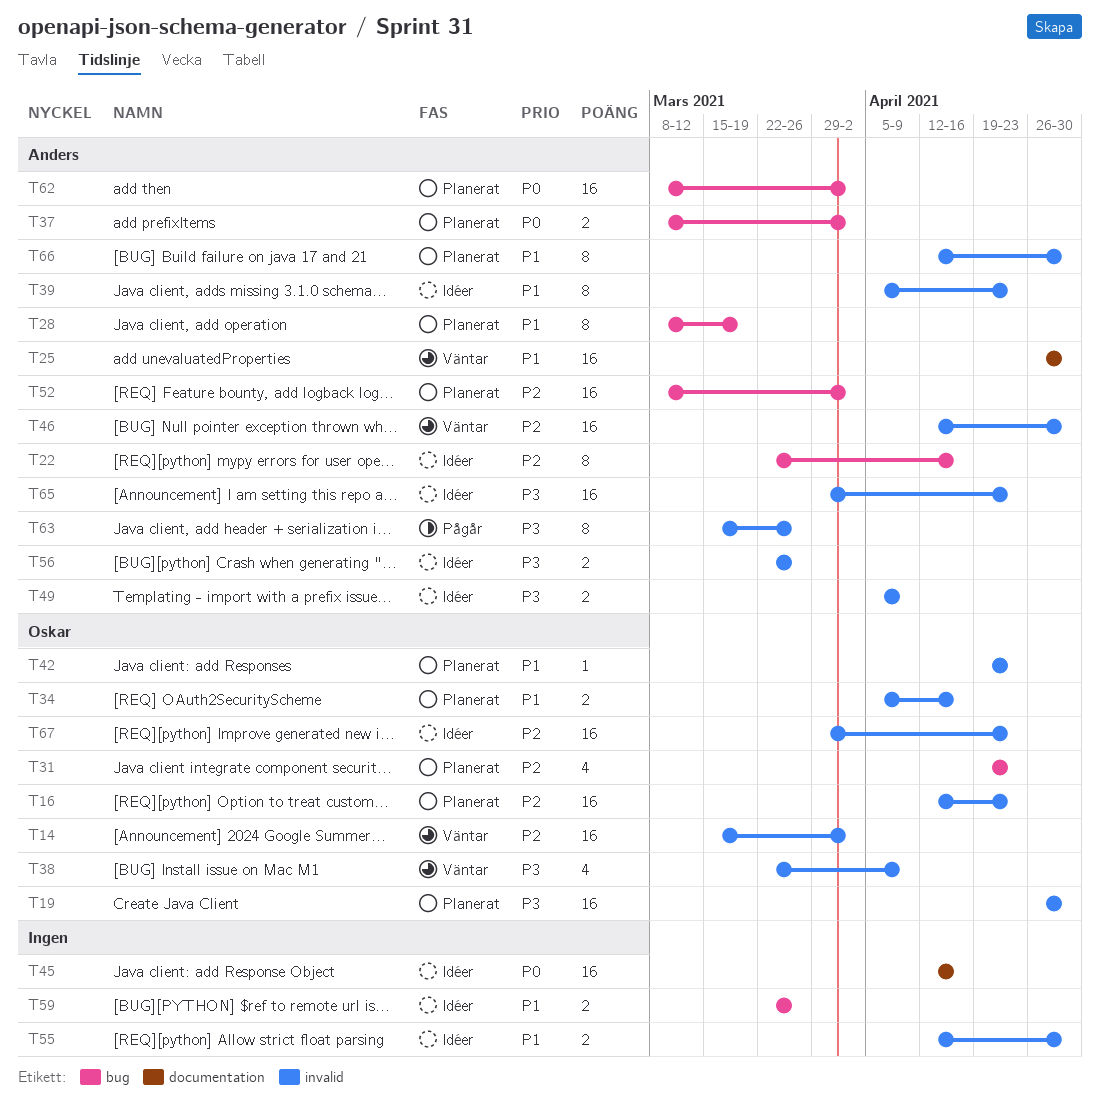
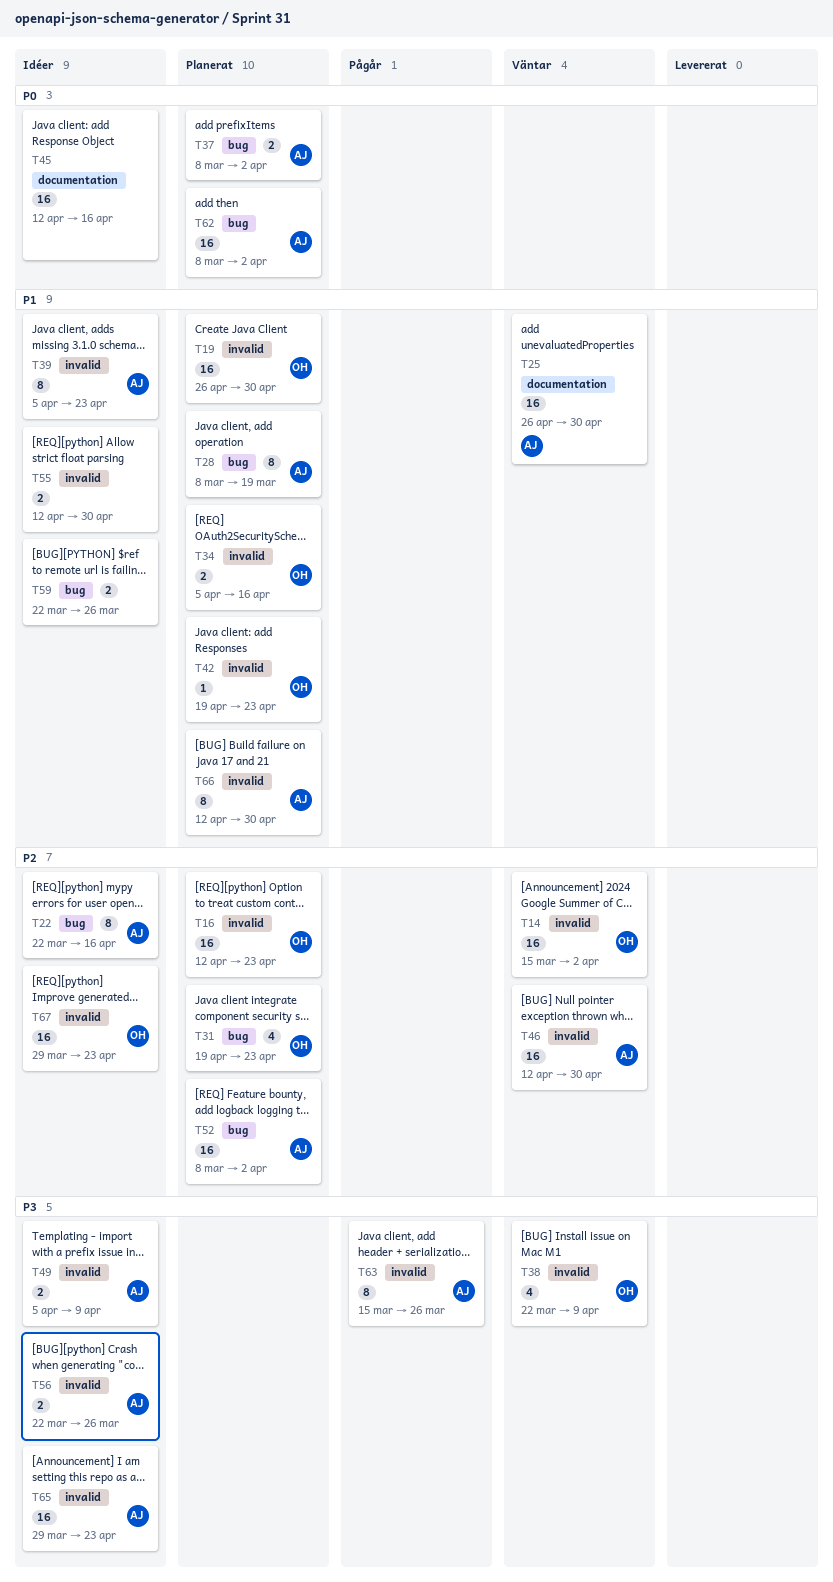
T19, priority: P3 -> P1

